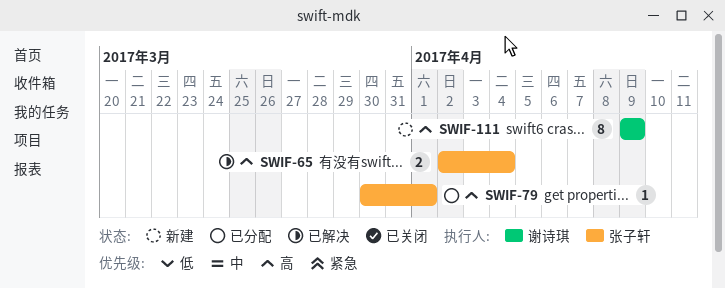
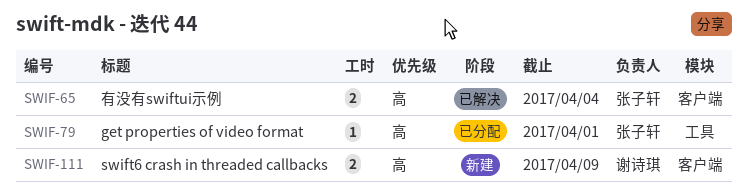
SWIF-111, estimate: 8 -> 2

